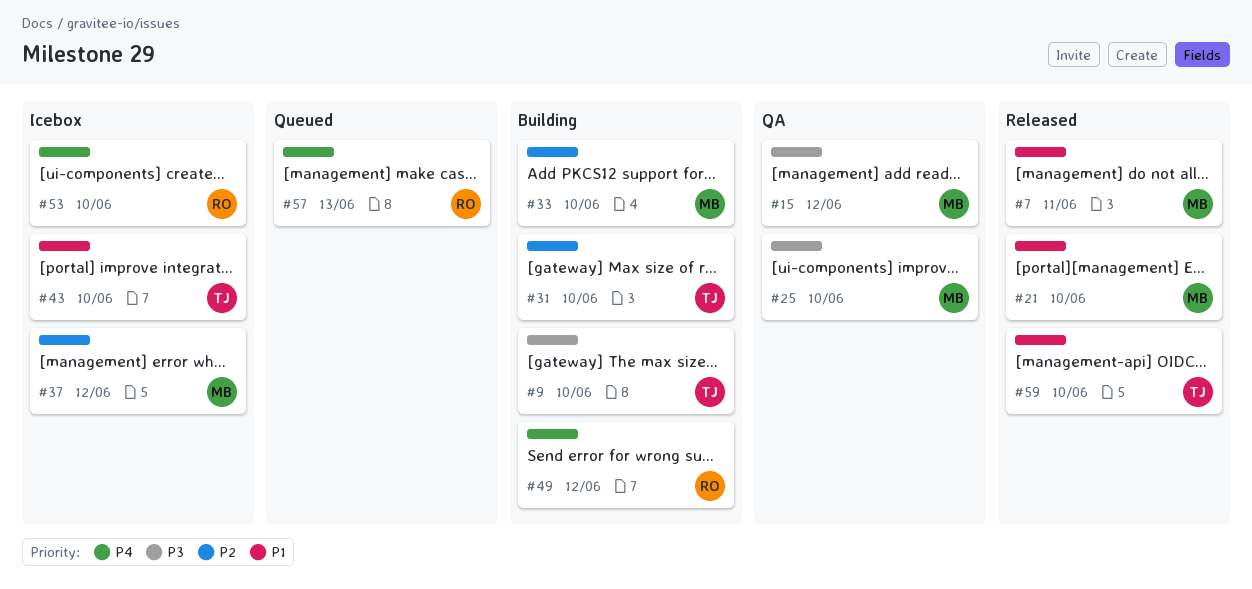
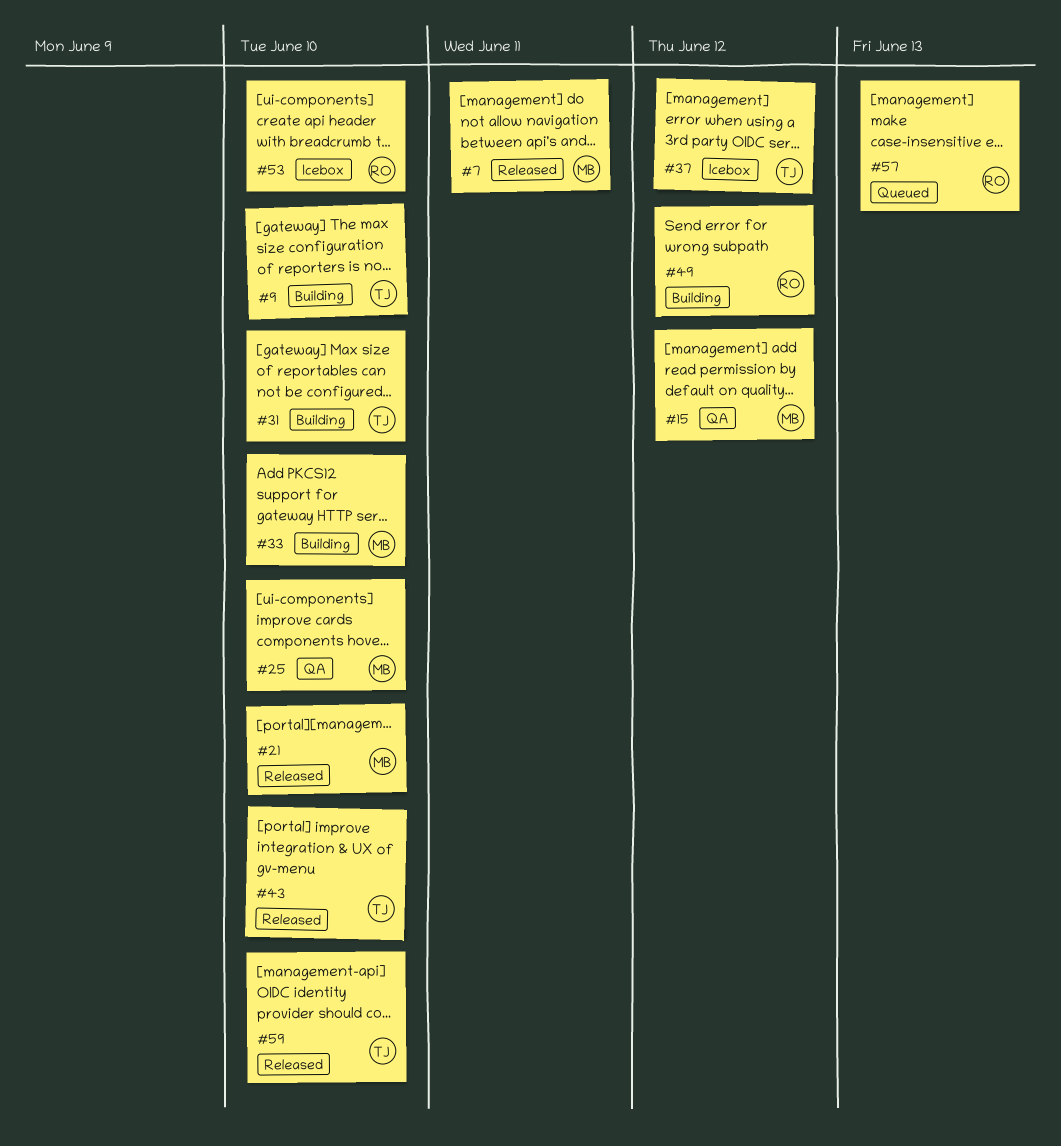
#37, owner: MB -> TJ
#43, status: Icebox -> Released

